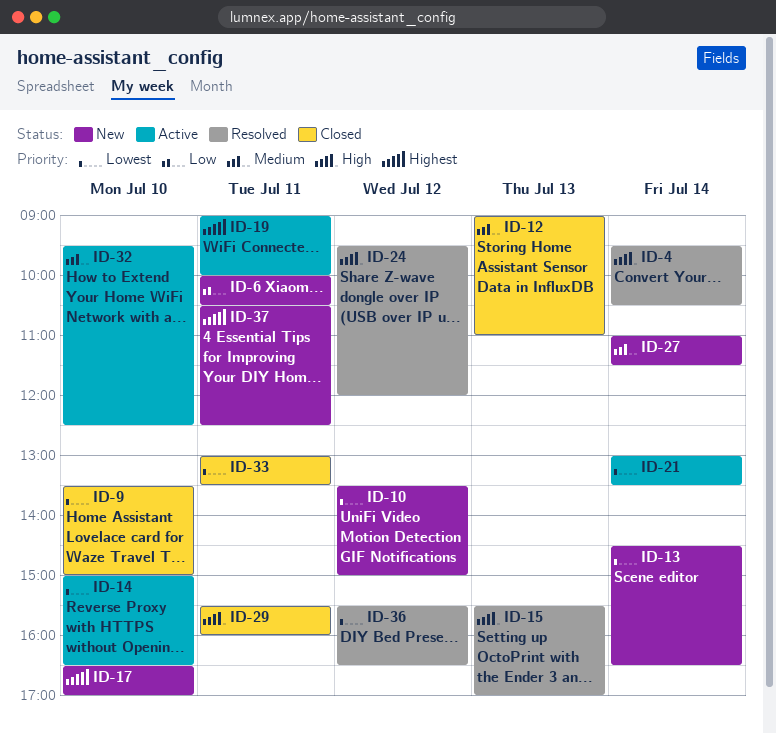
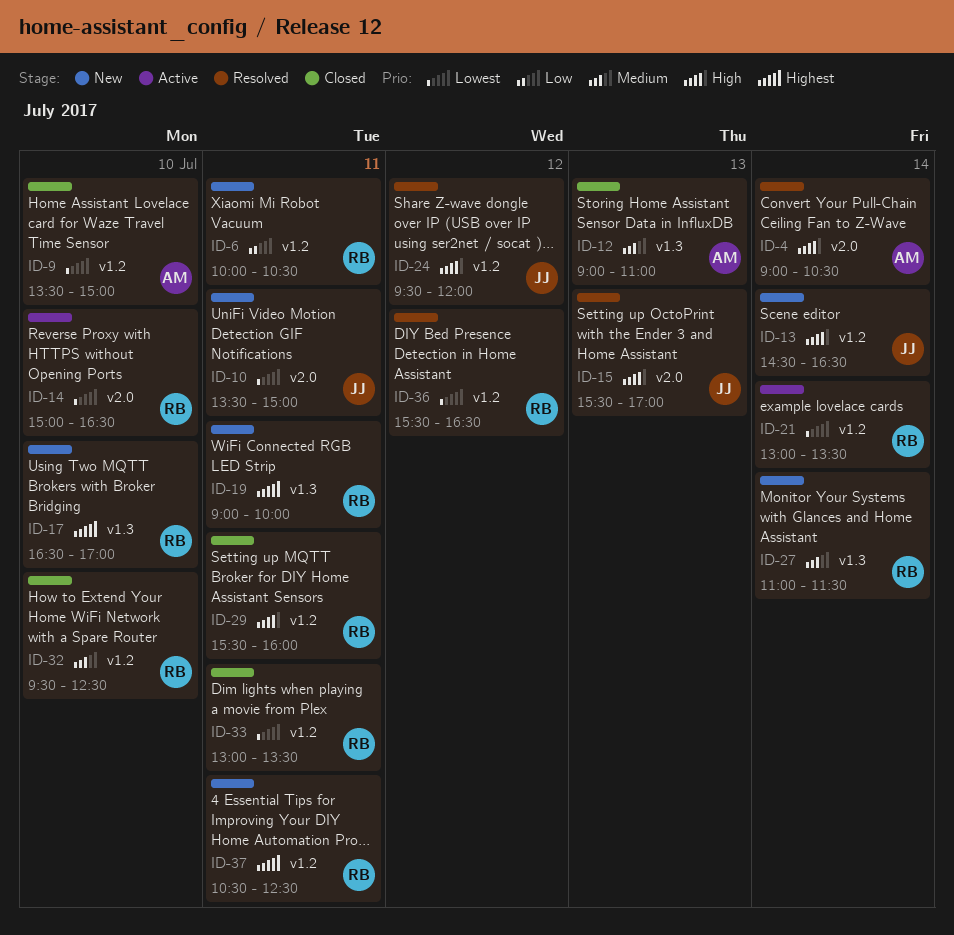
ID-4, begins: 09:30 -> 09:00
ID-10, day: Jul 12 -> Jul 11
ID-13, priority: Lowest -> High
ID-19, status: Active -> New
ID-32, status: Active -> Closed

